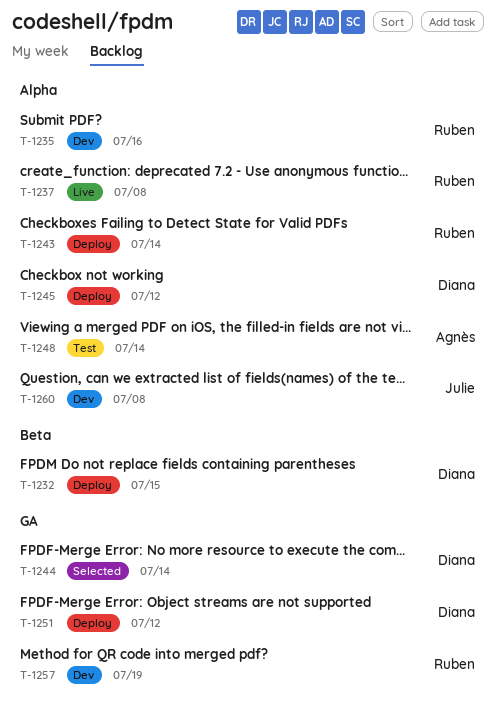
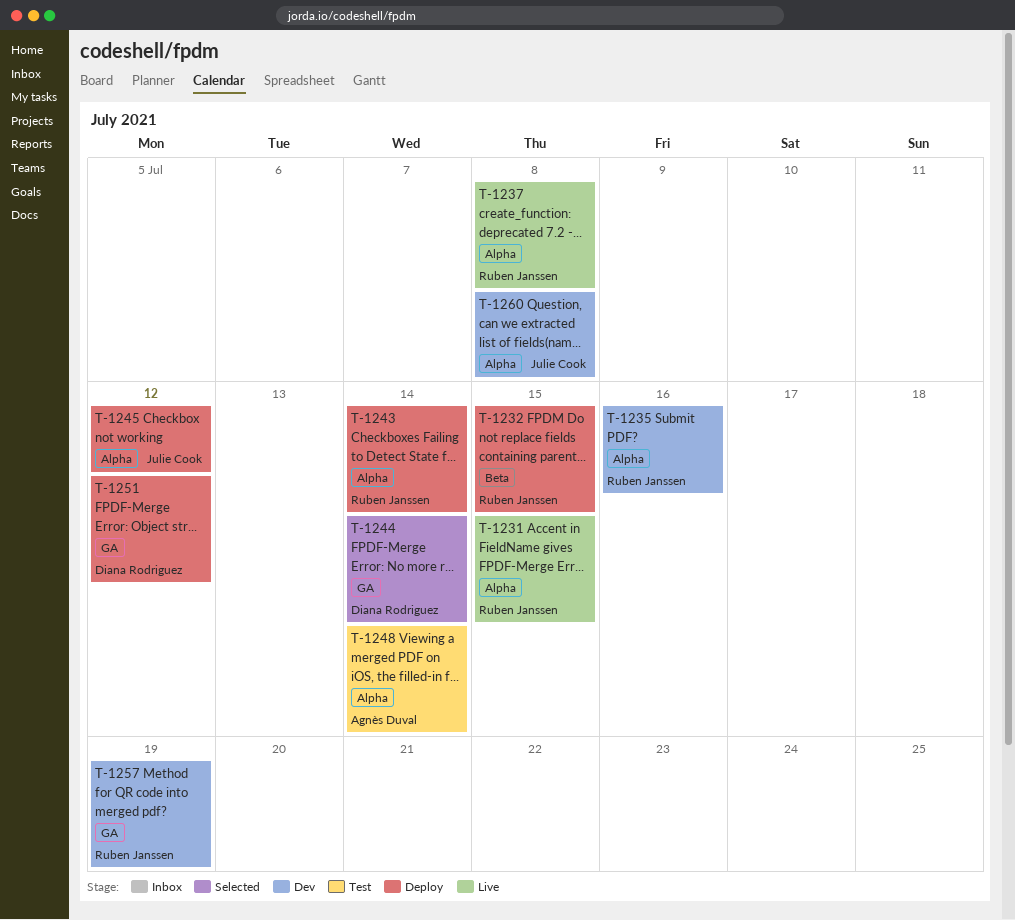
T-1231: none -> present
T-1232, owner: Diana Rodriguez -> Ruben Janssen
T-1245, owner: Diana Rodriguez -> Julie Cook

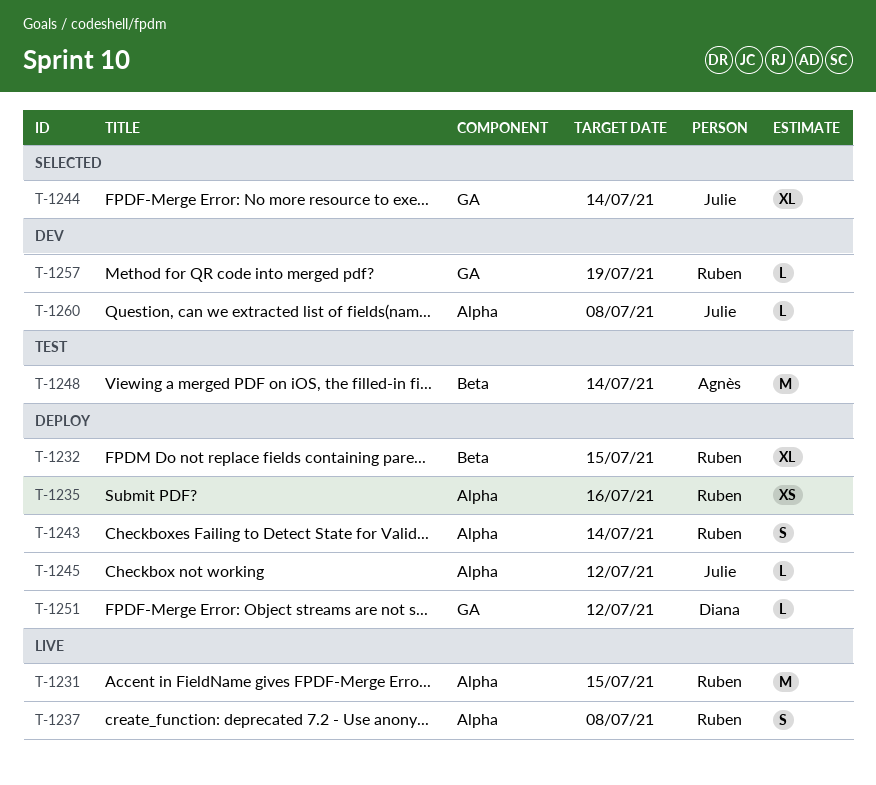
T-1235, status: Dev -> Deploy
T-1244, owner: Diana Rodriguez -> Julie Cook
T-1248, label: Alpha -> Beta

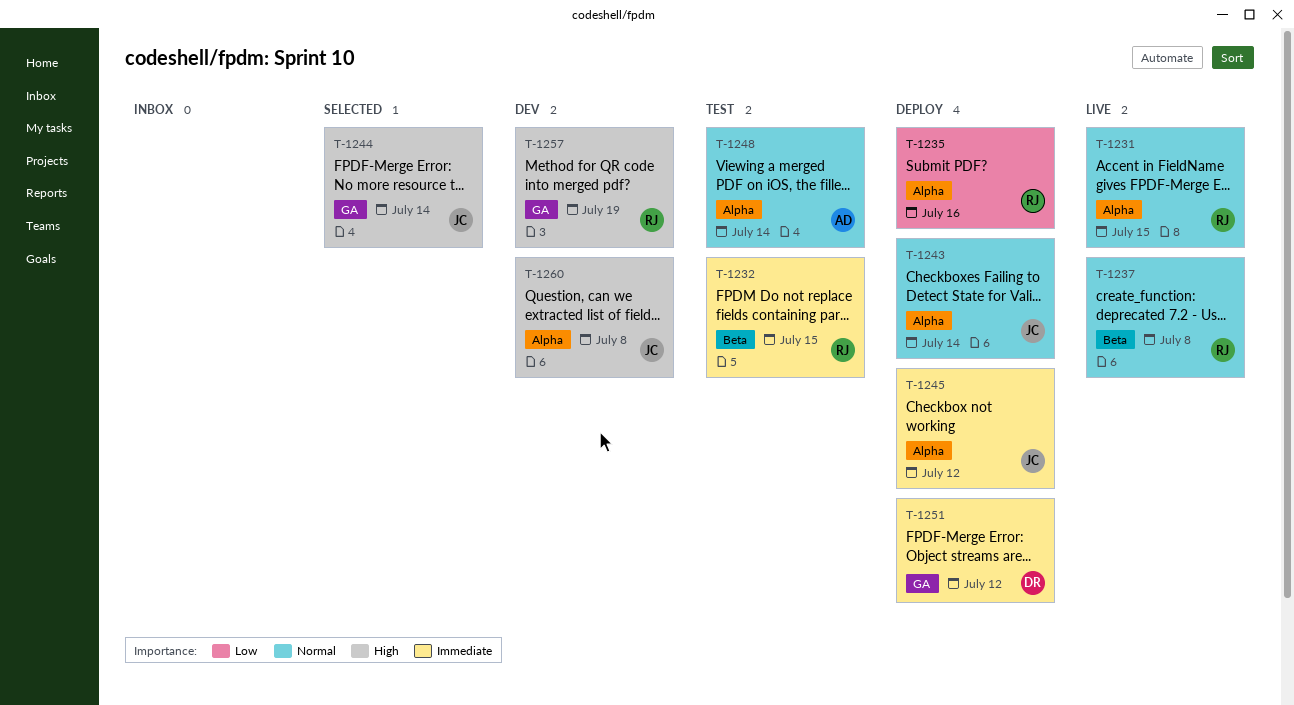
T-1232, status: Deploy -> Test
T-1237, label: Alpha -> Beta
T-1243, owner: Ruben -> Julie
T-1248, label: Beta -> Alpha

